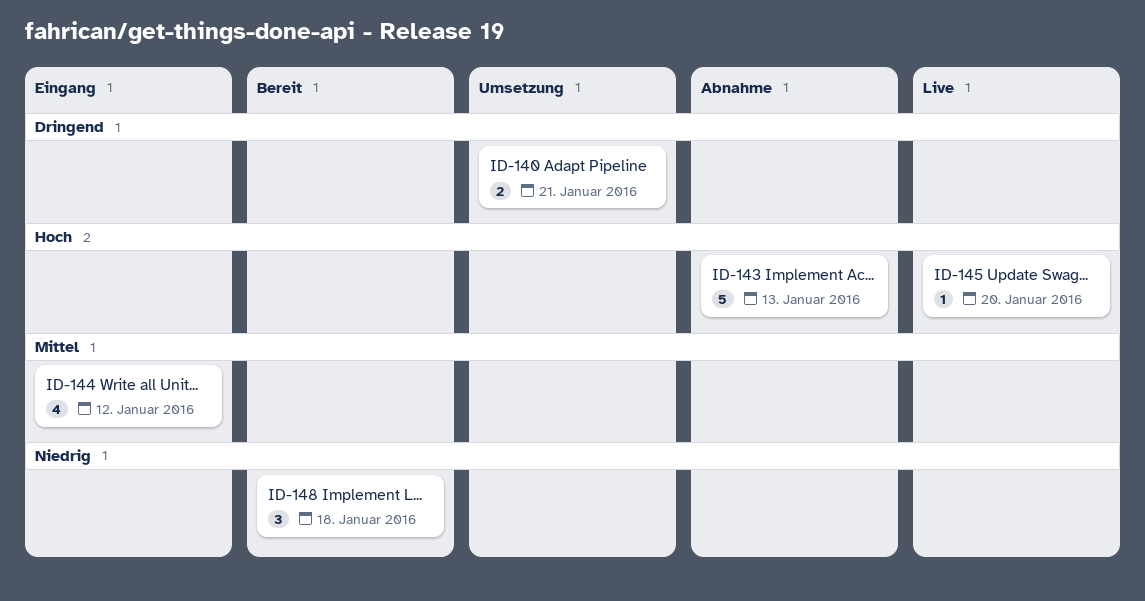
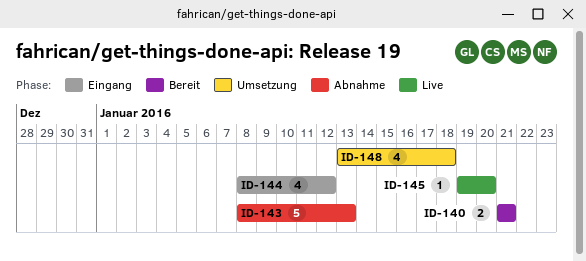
ID-140, status: Umsetzung -> Bereit
ID-148, status: Bereit -> Umsetzung
ID-148, estimate: 3 -> 4

